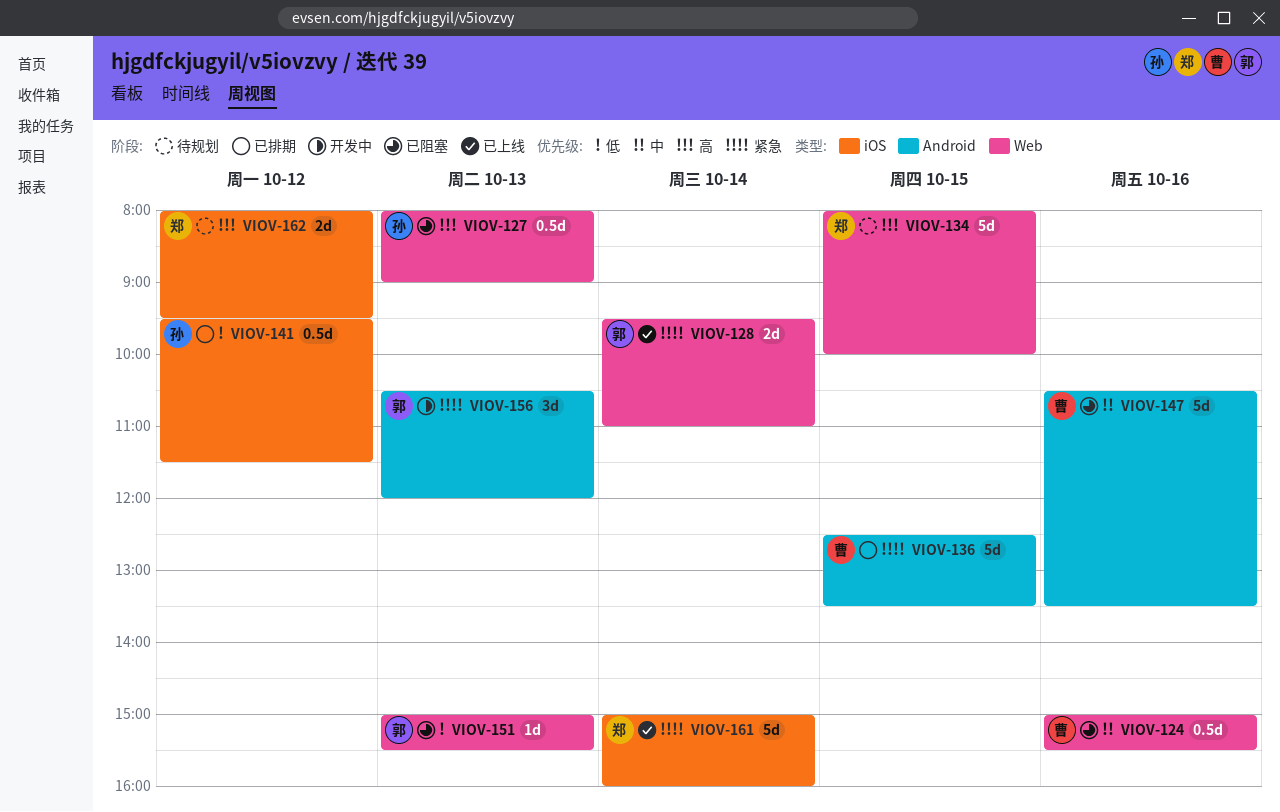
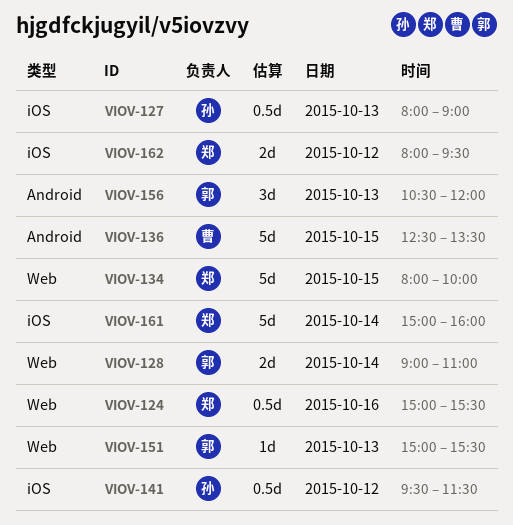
VIOV-124, owner: 曹 -> 郑
VIOV-127, label: Web -> iOS
VIOV-128, begins: 09:30 -> 09:00
VIOV-147: present -> none

